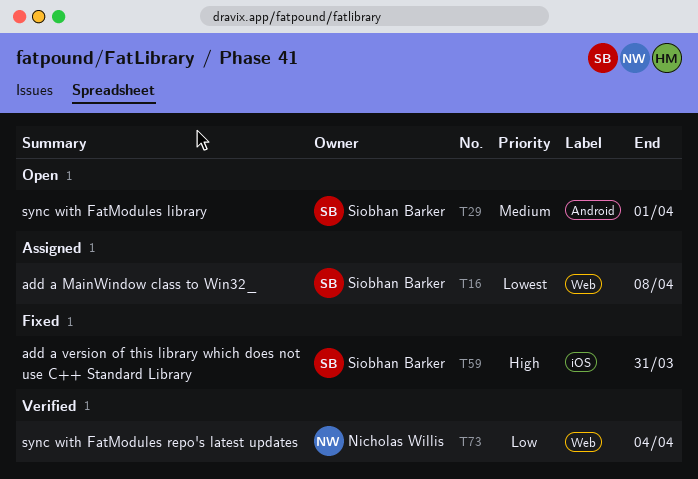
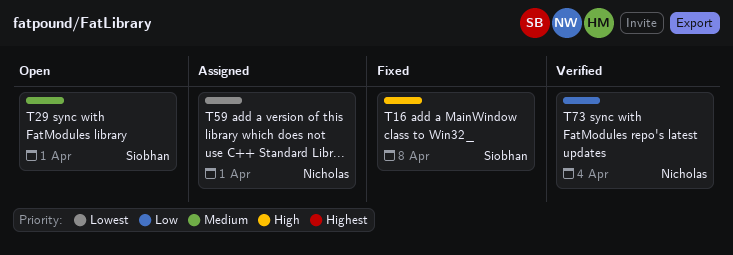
T16, status: Assigned -> Fixed
T16, priority: Lowest -> High
T59, status: Fixed -> Assigned
T59, owner: Siobhan Barker -> Nicholas Willis
T59, priority: High -> Lowest
T59, due: Mar 31 -> Apr 1

